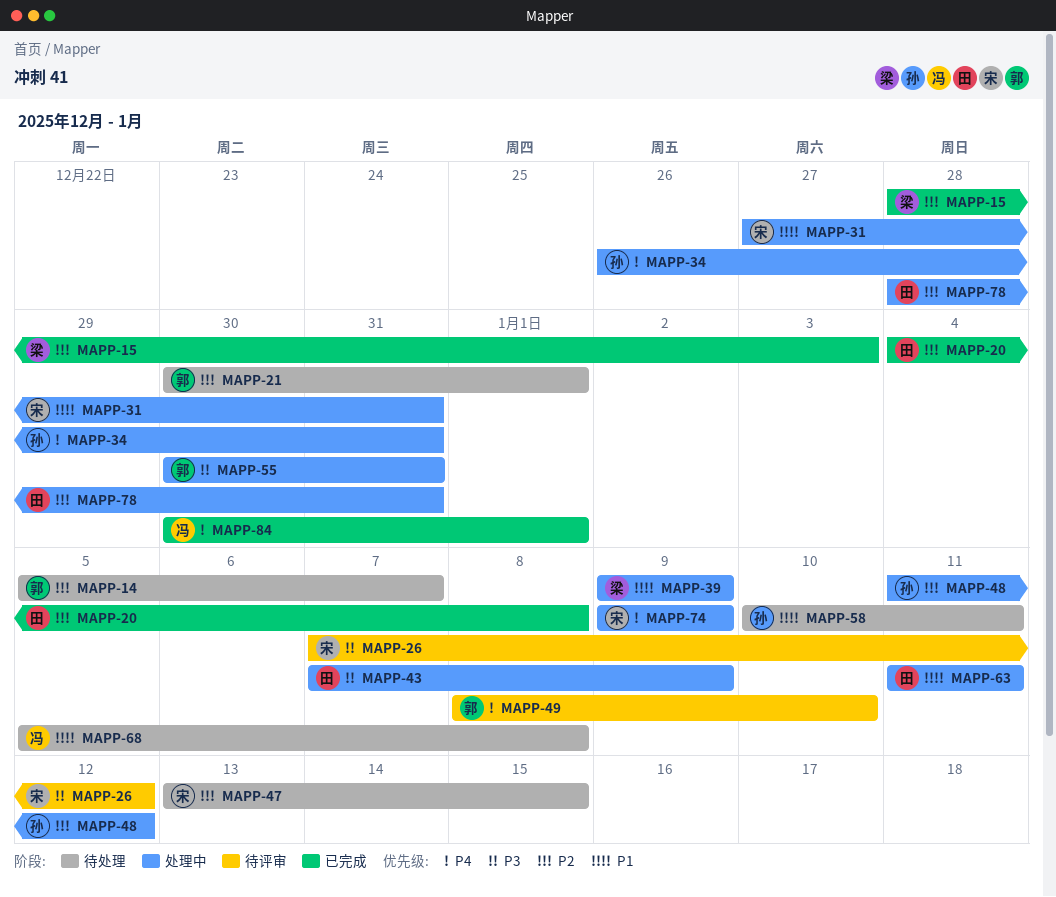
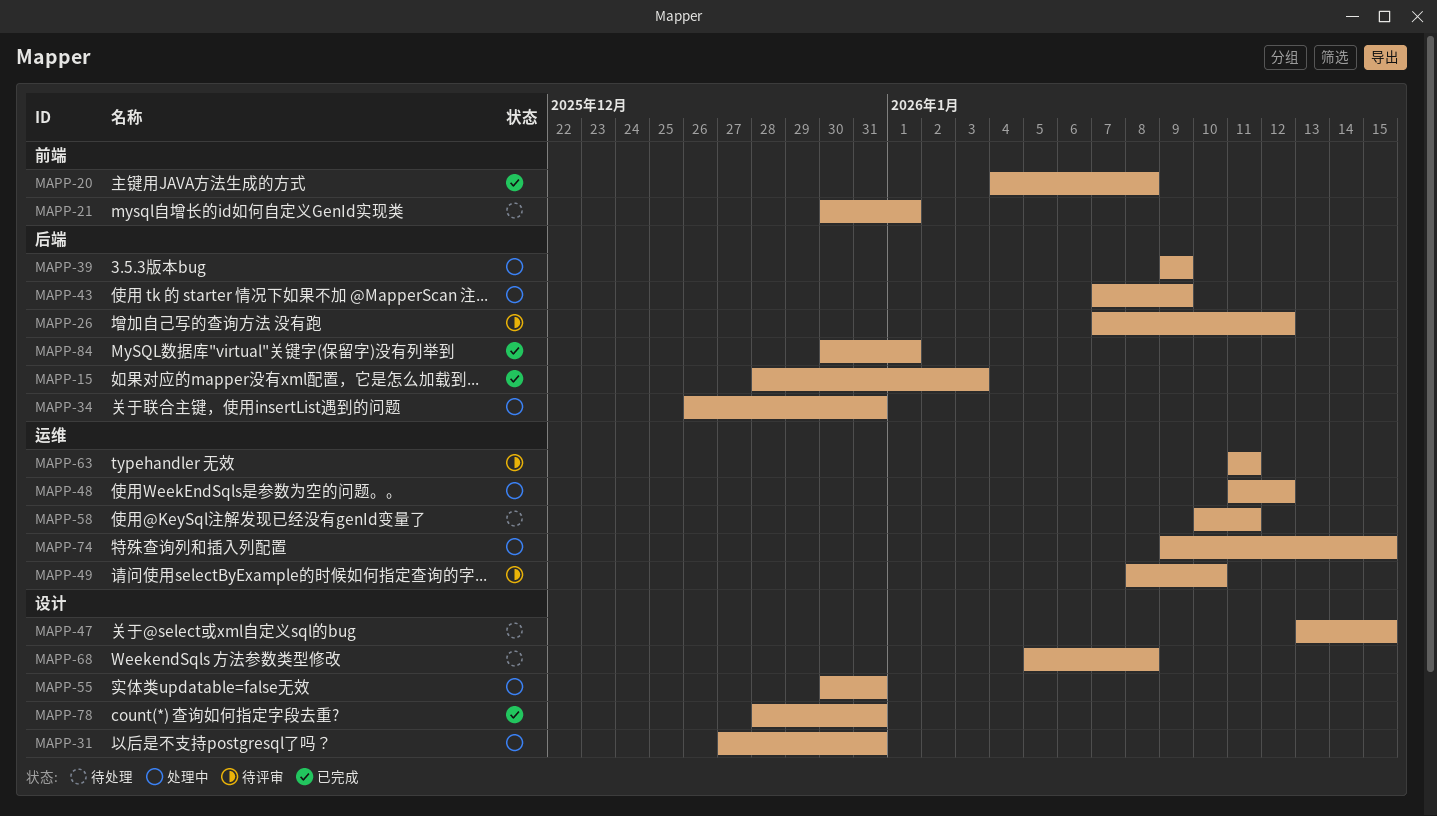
MAPP-14: present -> none
MAPP-63, status: 处理中 -> 待评审
MAPP-74, due: Jan 9 -> Jan 15
MAPP-78, status: 处理中 -> 已完成

